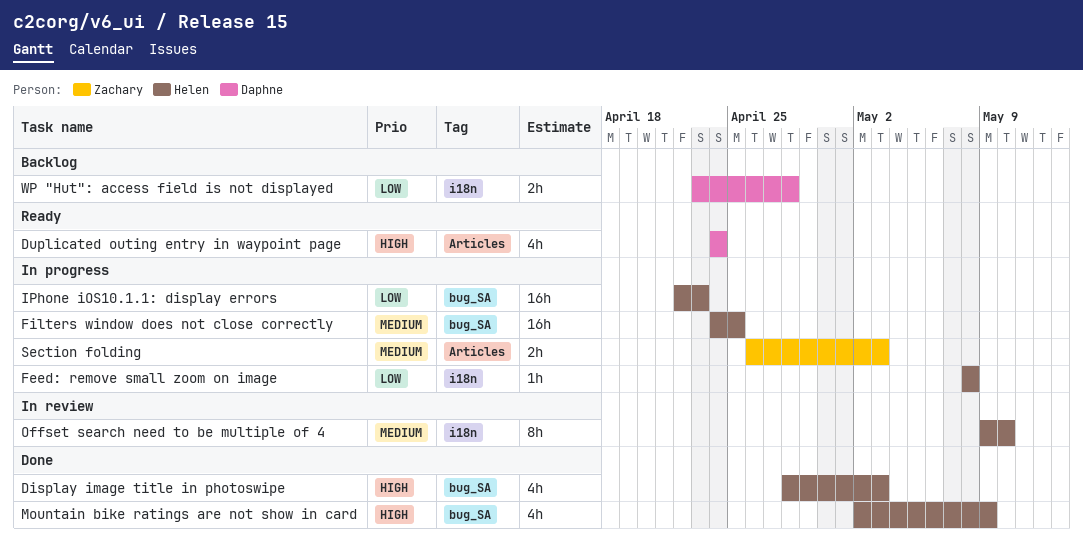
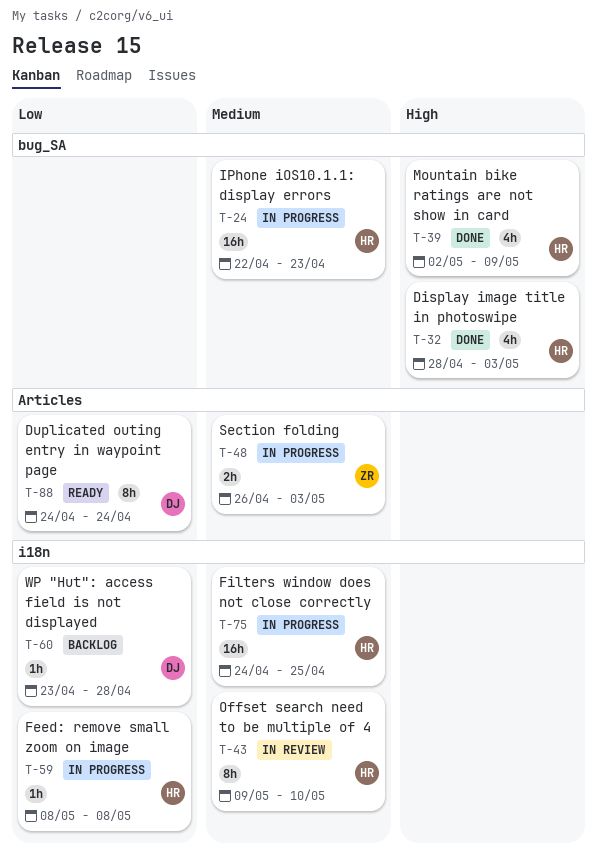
Duplicated outing entry in waypoint page, priority: High -> Low
Duplicated outing entry in waypoint page, estimate: 4h -> 8h
Filters window does not close correctly, label: bug_SA -> i18n
IPhone iOS10.1.1: display errors, priority: Low -> Medium
WP "Hut": access field is not displayed, estimate: 2h -> 1h

